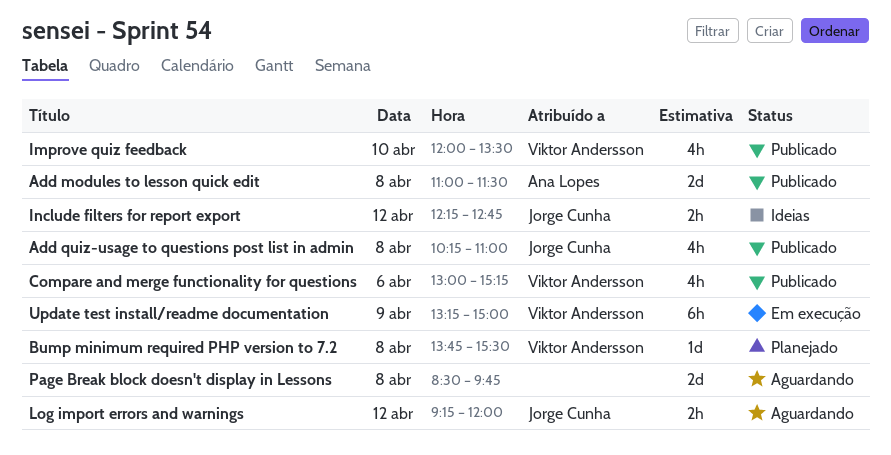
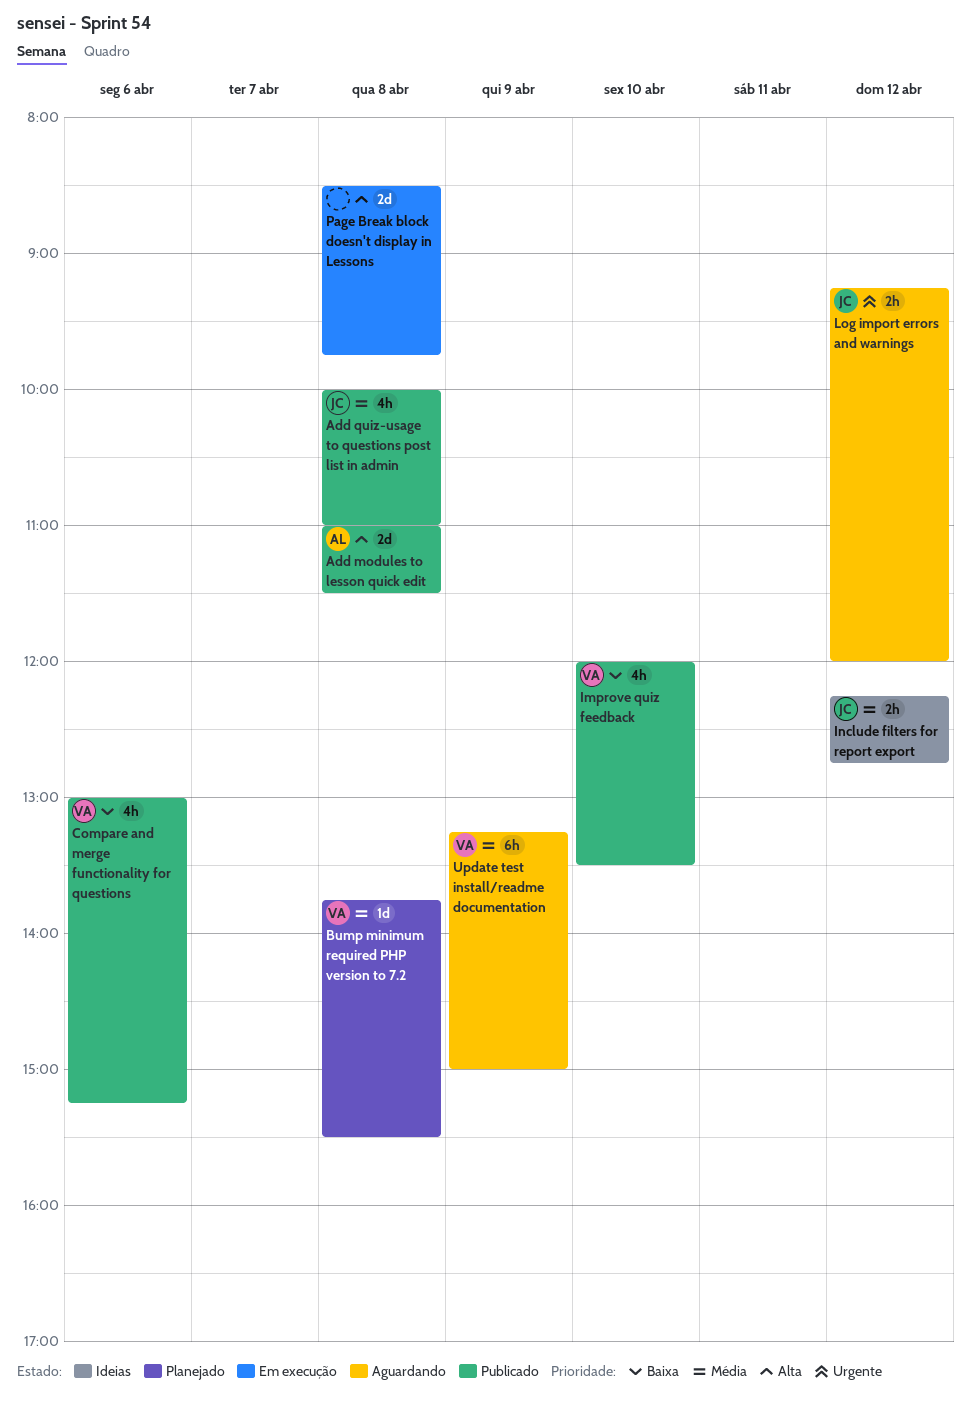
Add quiz-usage to questions post list in admin, begins: 10:15 -> 10:00
Page Break block doesn't display in Lessons, status: Aguardando -> Em execução
Update test install/readme documentation, status: Em execução -> Aguardando

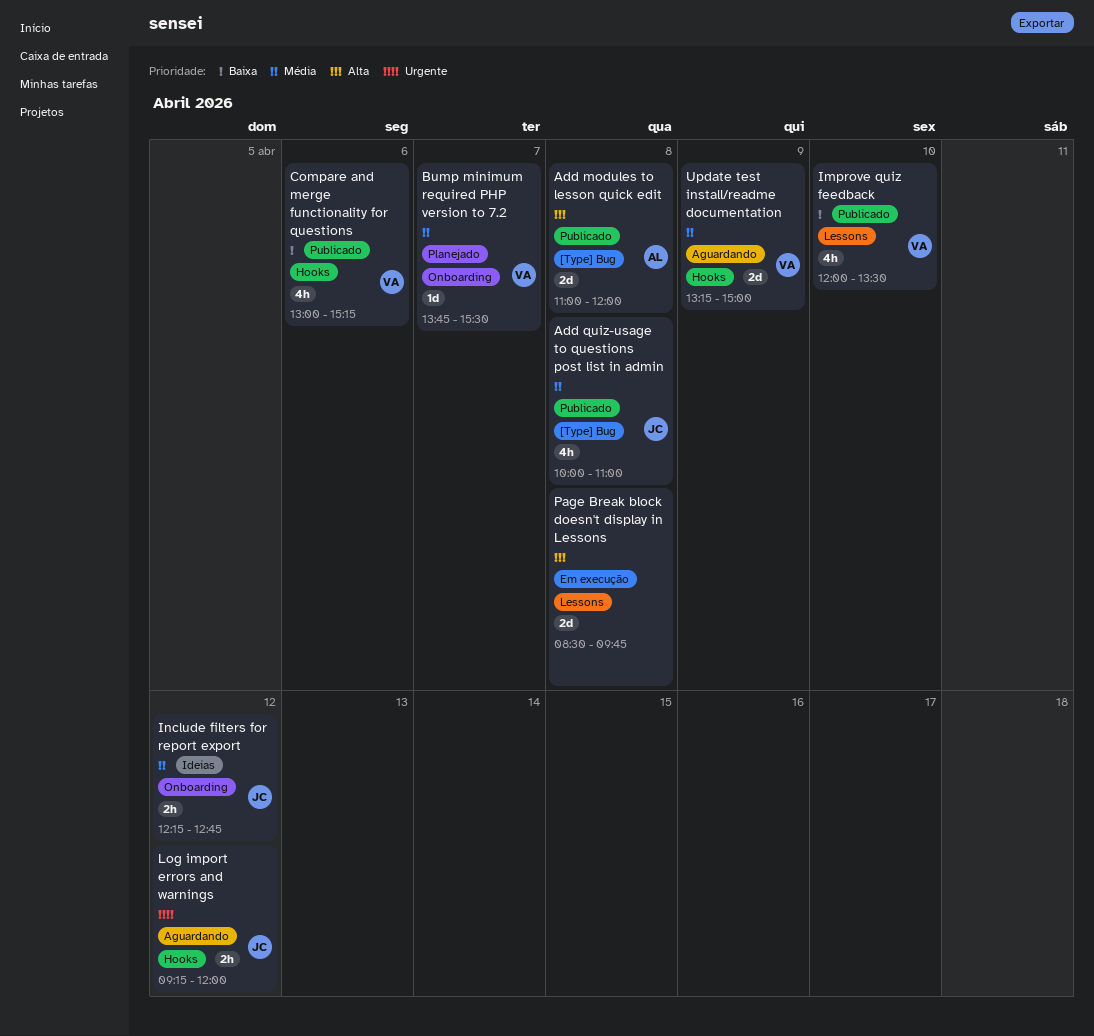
Add modules to lesson quick edit, ends: 11:30 -> 12:00
Bump minimum required PHP version to 7.2, day: Apr 8 -> Apr 7
Update test install/readme documentation, estimate: 6h -> 2d

